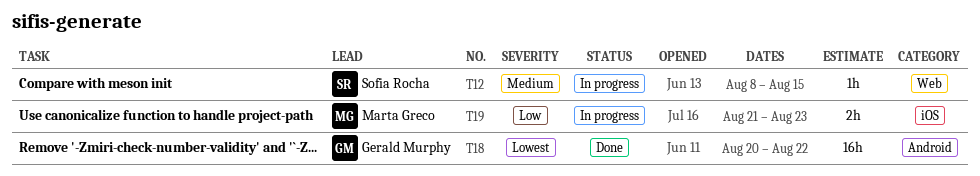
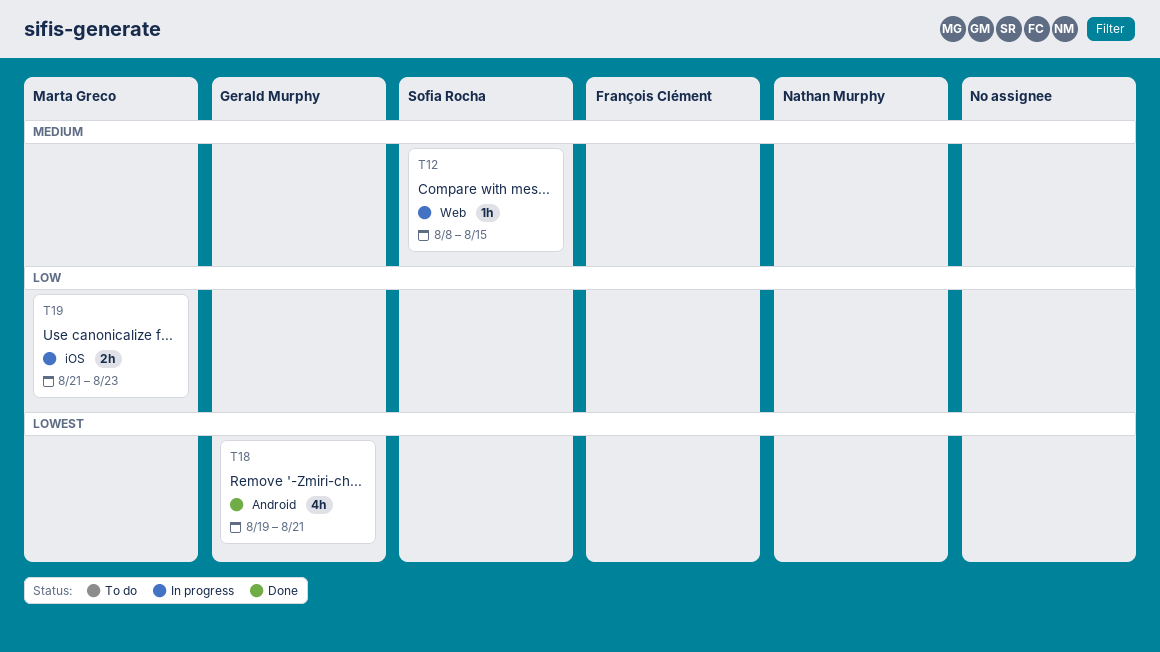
T18, estimate: 16h -> 4h
T18, start: Aug 20 -> Aug 19
T18, due: Aug 22 -> Aug 21

